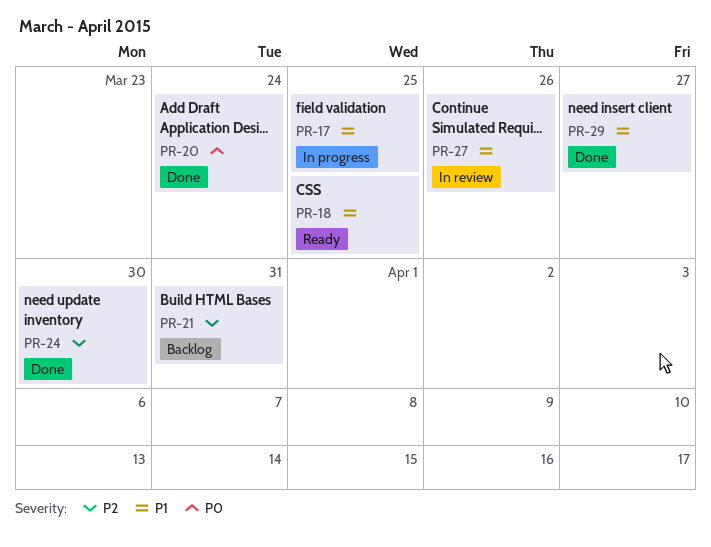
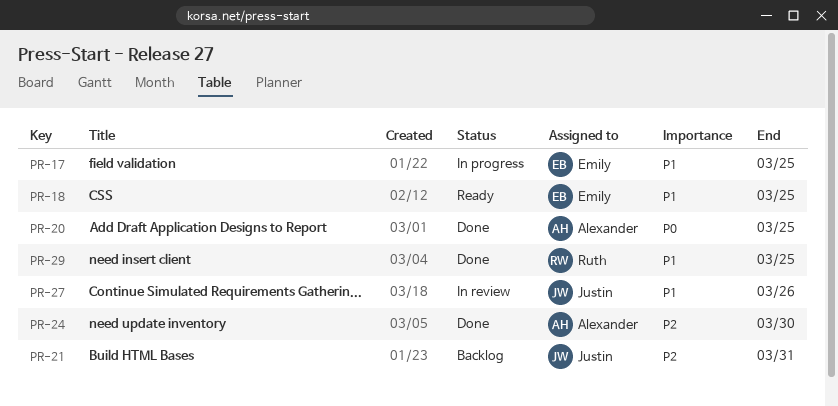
PR-20, due: Mar 24 -> Mar 25
PR-29, due: Mar 27 -> Mar 25

